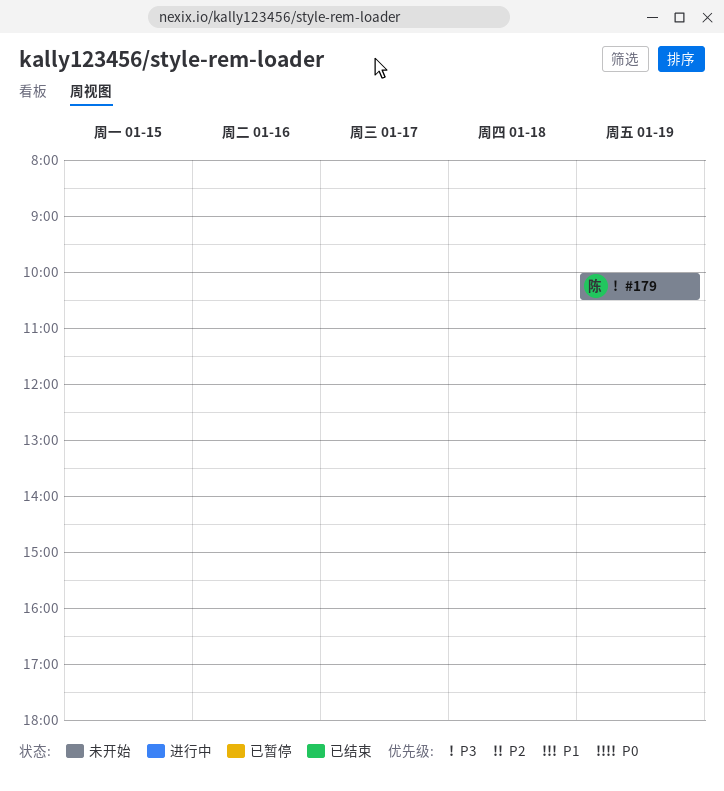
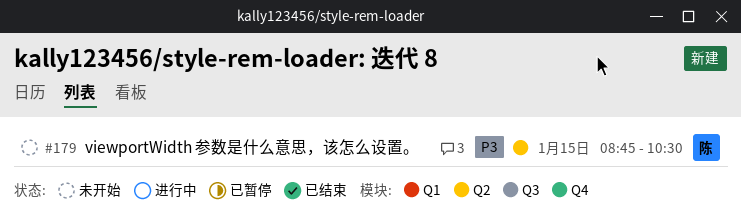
#179, day: Jan 19 -> Jan 15
#179, begins: 10:00 -> 08:45

